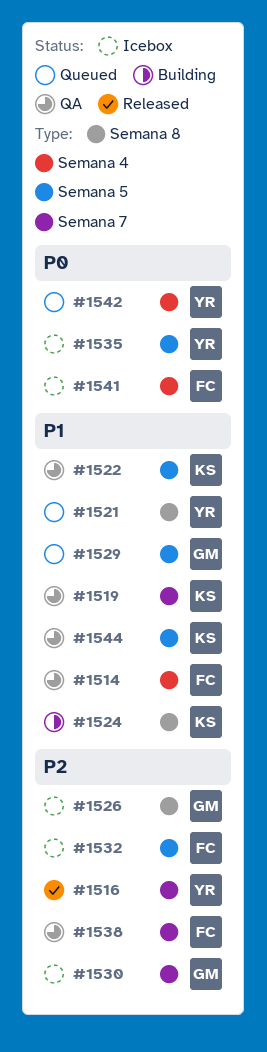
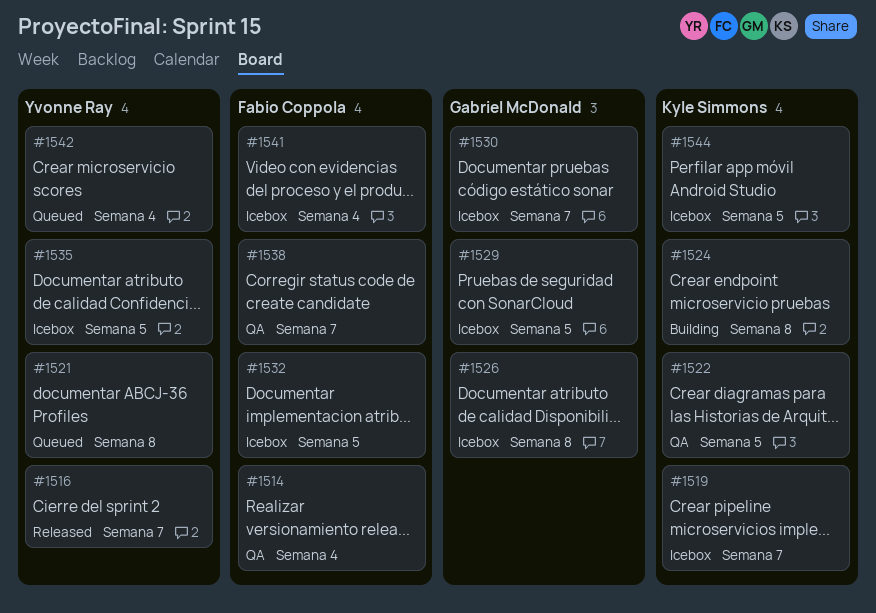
#1519, status: QA -> Icebox
#1529, status: Queued -> Icebox
#1544, status: QA -> Icebox

